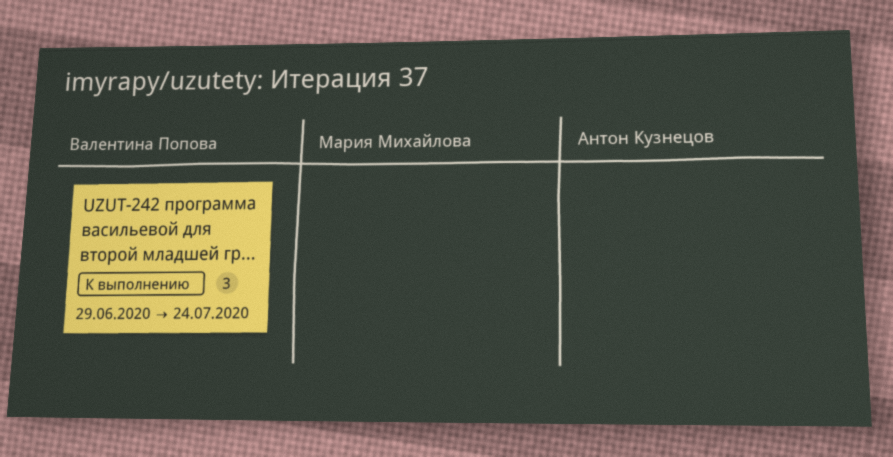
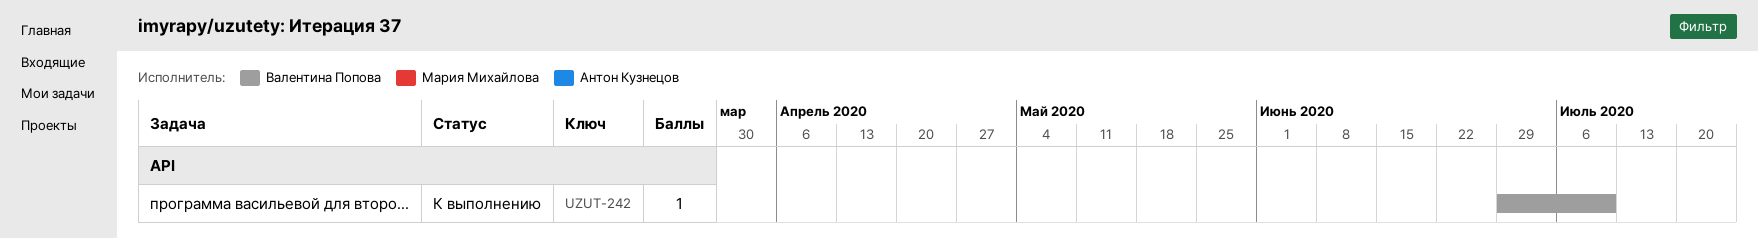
UZUT-242, estimate: 3 -> 1
UZUT-242, due: Jul 24 -> Jul 10

